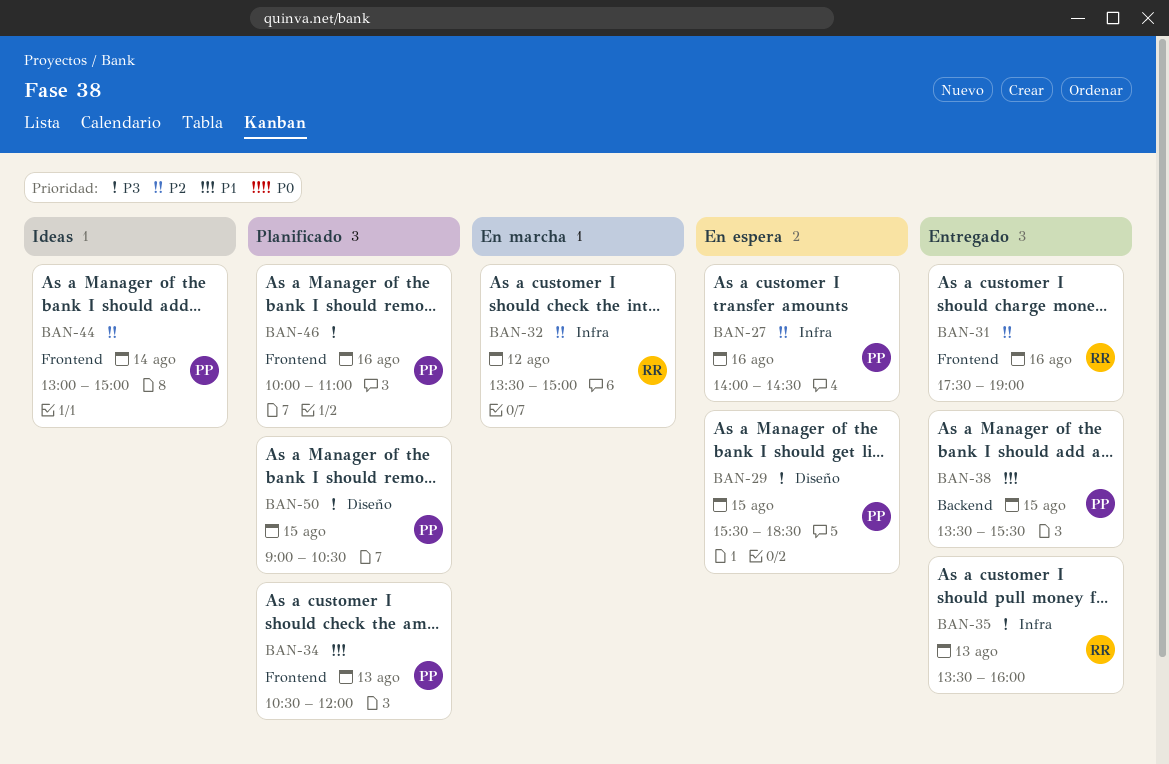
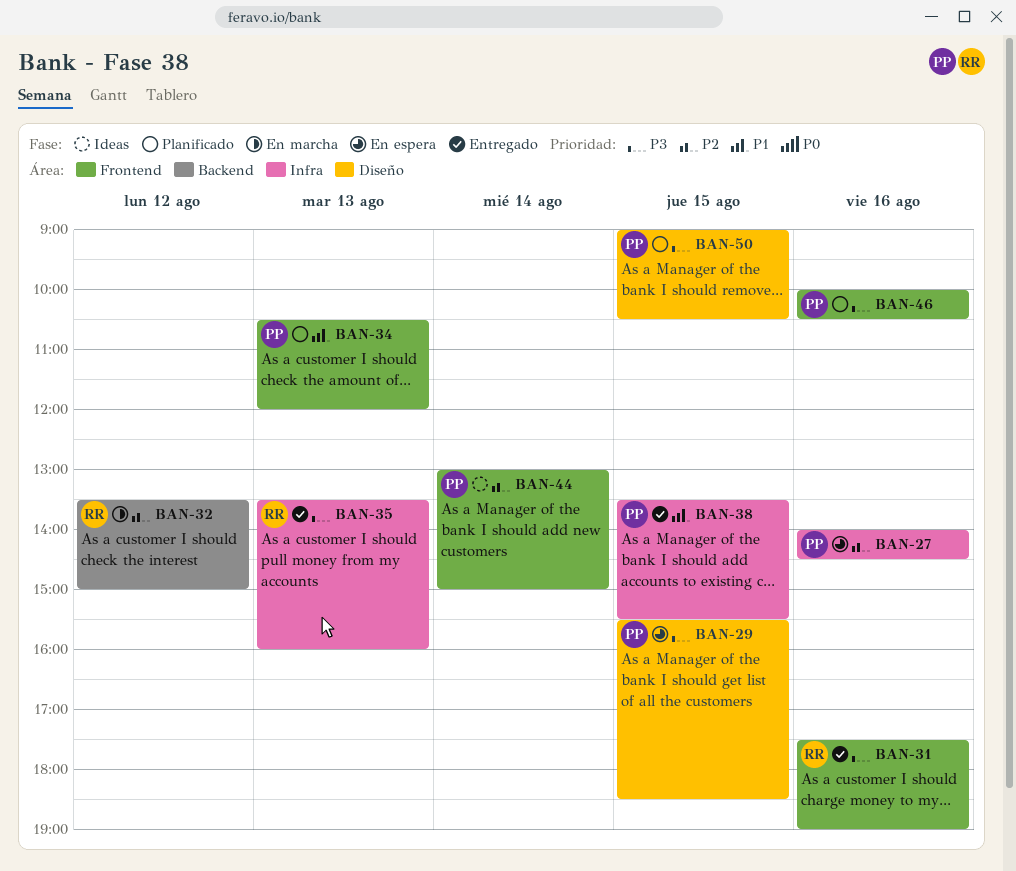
BAN-31, priority: P2 -> P3
BAN-32, label: Infra -> Backend
BAN-38, label: Backend -> Infra
BAN-46, ends: 11:00 -> 10:30

